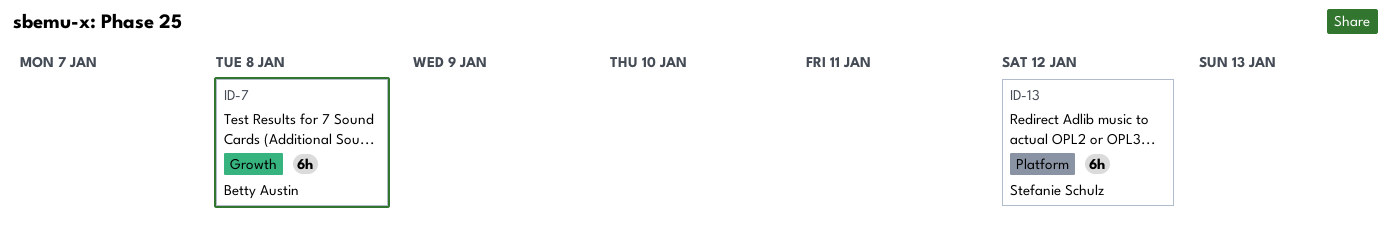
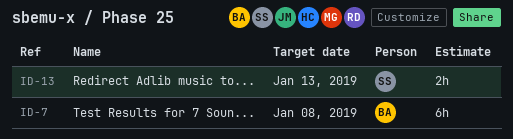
ID-13, estimate: 6h -> 2h
ID-13, due: Jan 12 -> Jan 13

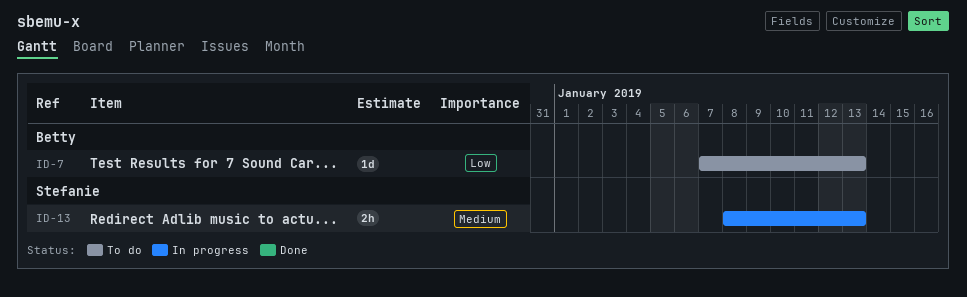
ID-7, estimate: 6h -> 1d
ID-7, due: Jan 8 -> Jan 13

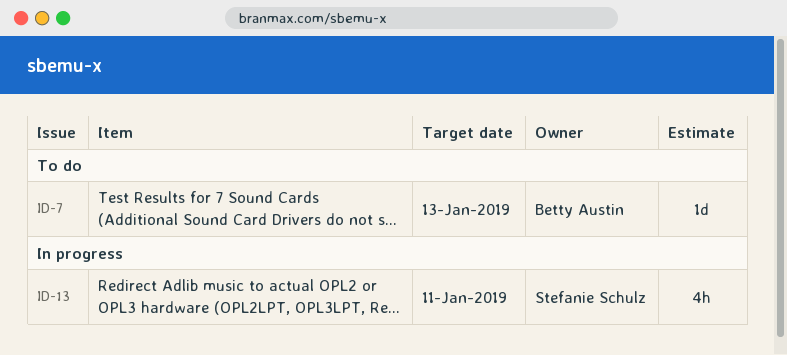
ID-13, estimate: 2h -> 4h
ID-13, due: Jan 13 -> Jan 11

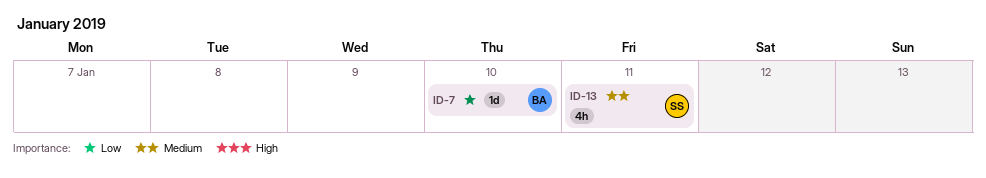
ID-7, due: Jan 13 -> Jan 10

